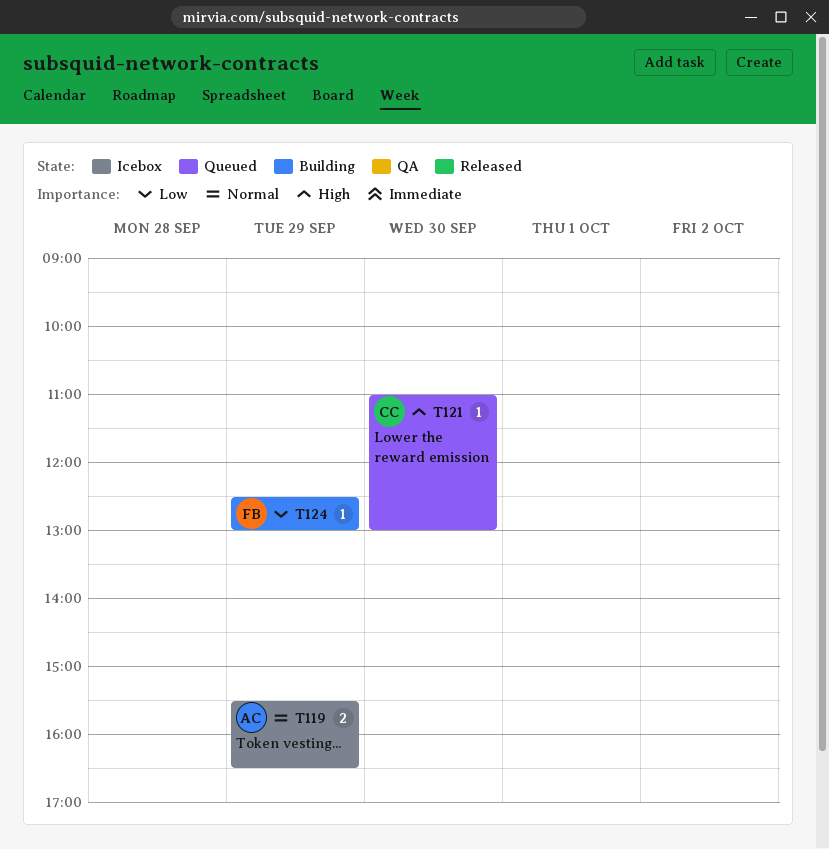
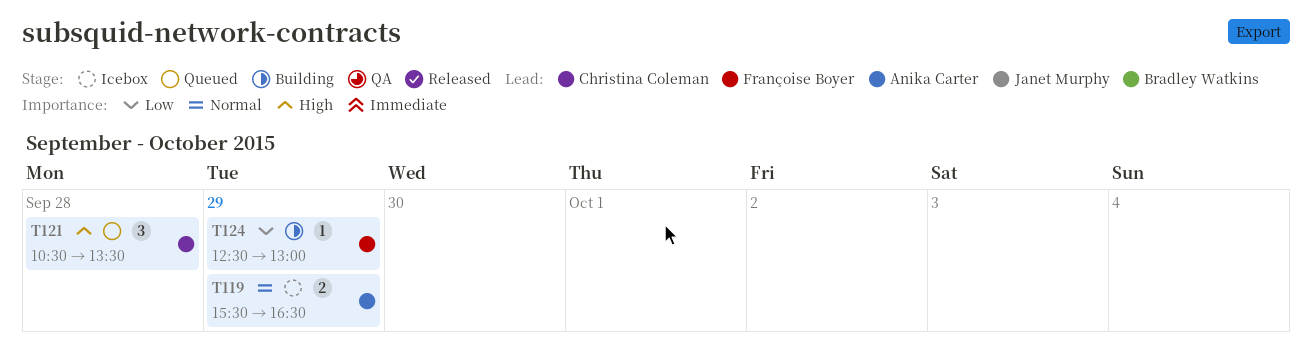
T121, estimate: 1 -> 3
T121, day: Sep 30 -> Sep 28
T121, begins: 11:00 -> 10:30
T121, ends: 13:00 -> 13:30

